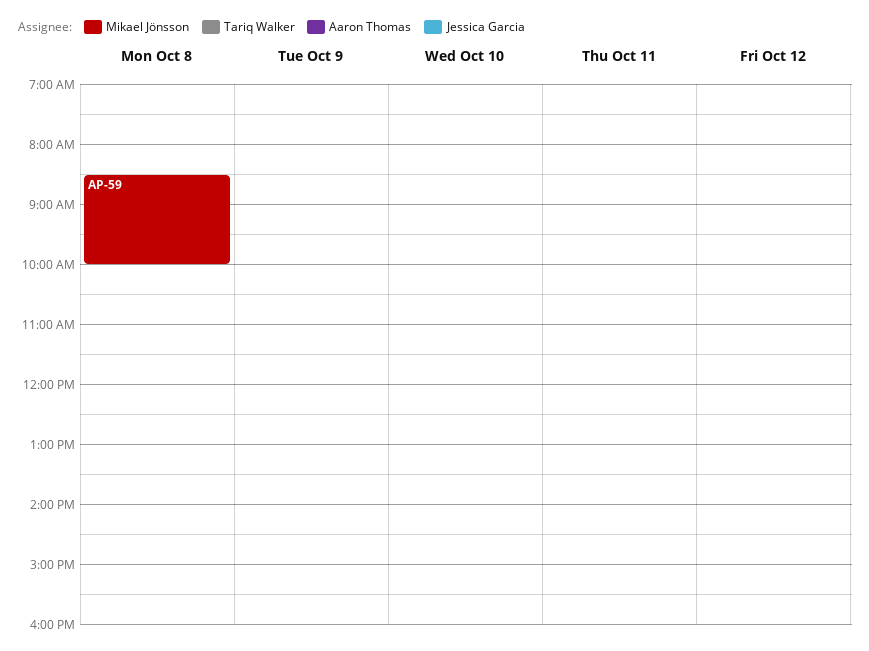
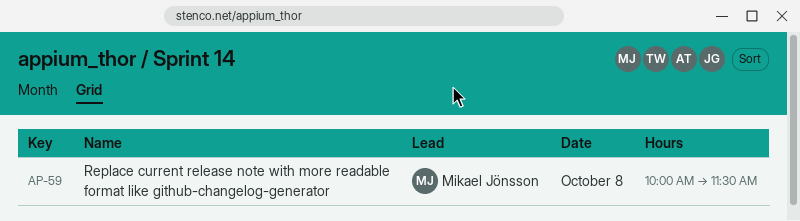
AP-59, begins: 08:30 -> 10:00
AP-59, ends: 10:00 -> 11:30

